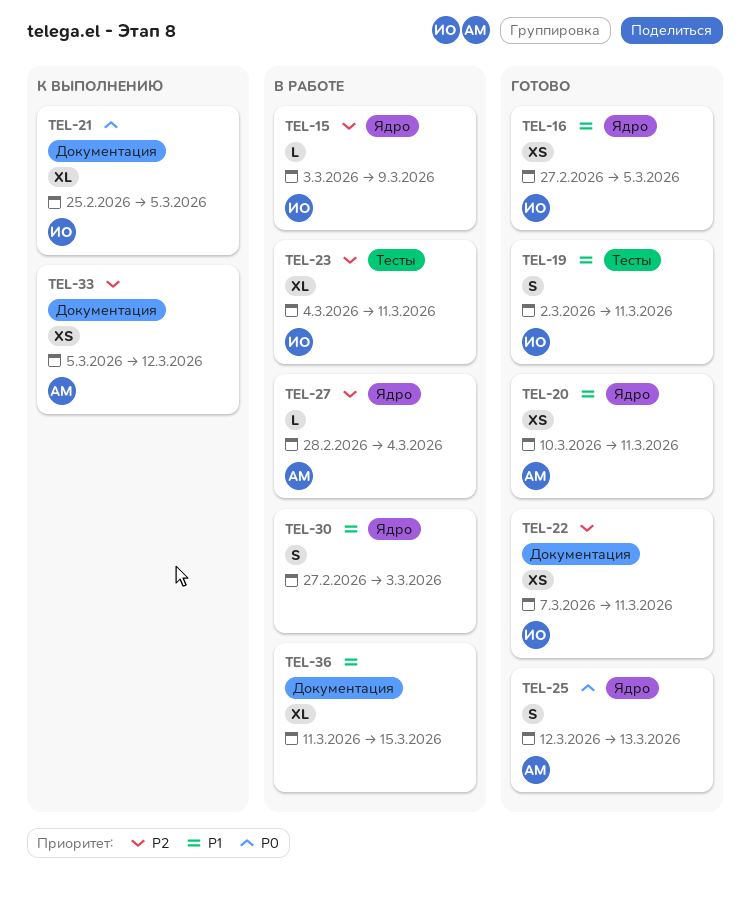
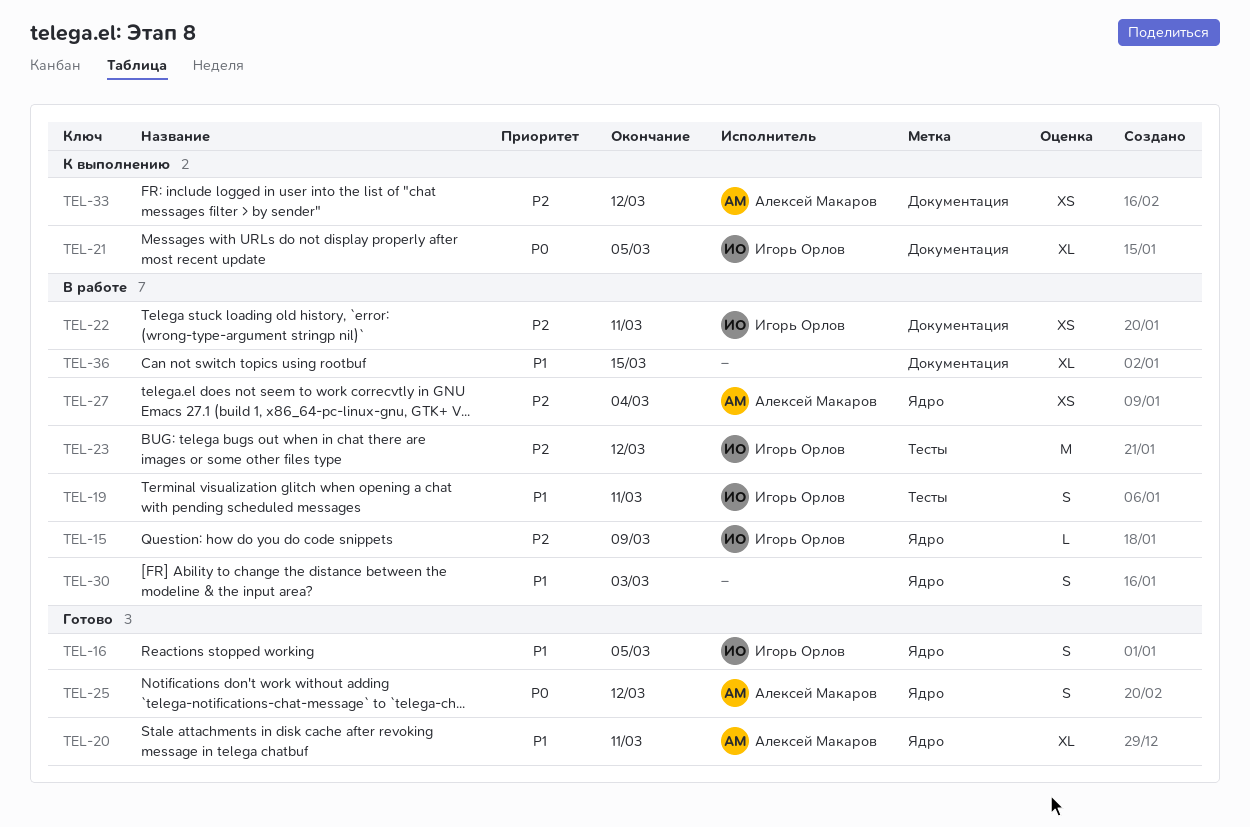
TEL-16, estimate: XS -> S
TEL-19, status: Готово -> В работе
TEL-20, estimate: XS -> XL
TEL-22, status: Готово -> В работе
TEL-23, estimate: XL -> M
TEL-23, due: Mar 11 -> Mar 12
TEL-25, due: Mar 13 -> Mar 12
TEL-27, estimate: L -> XS

